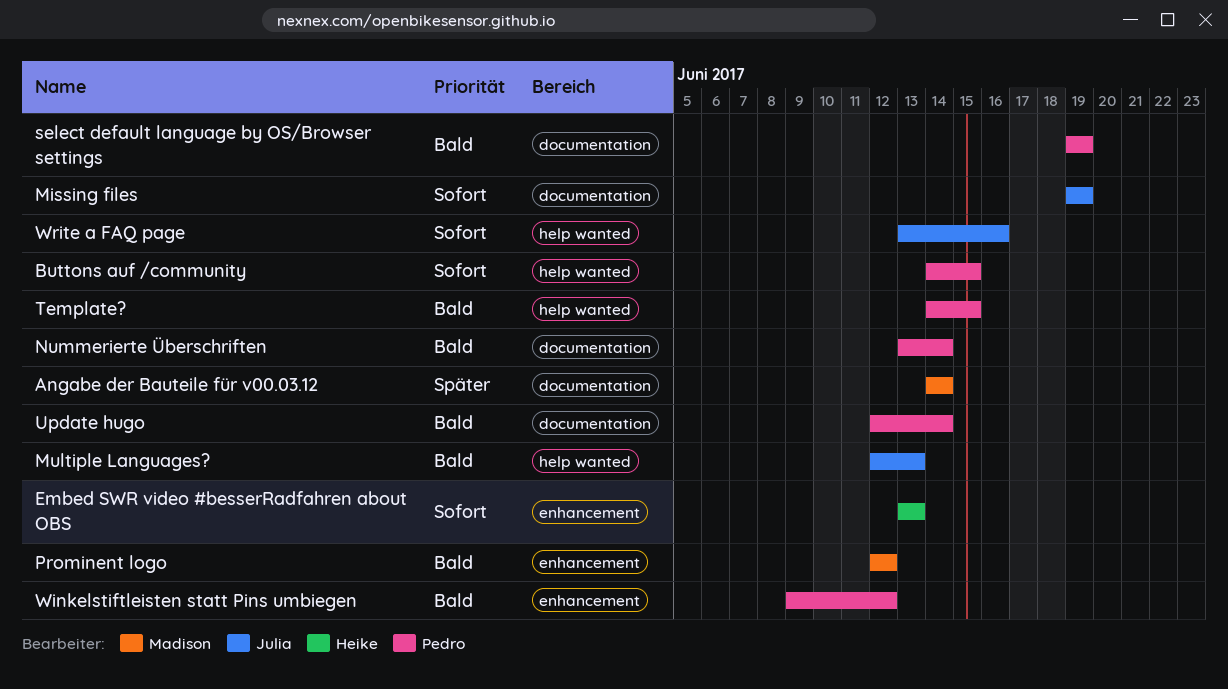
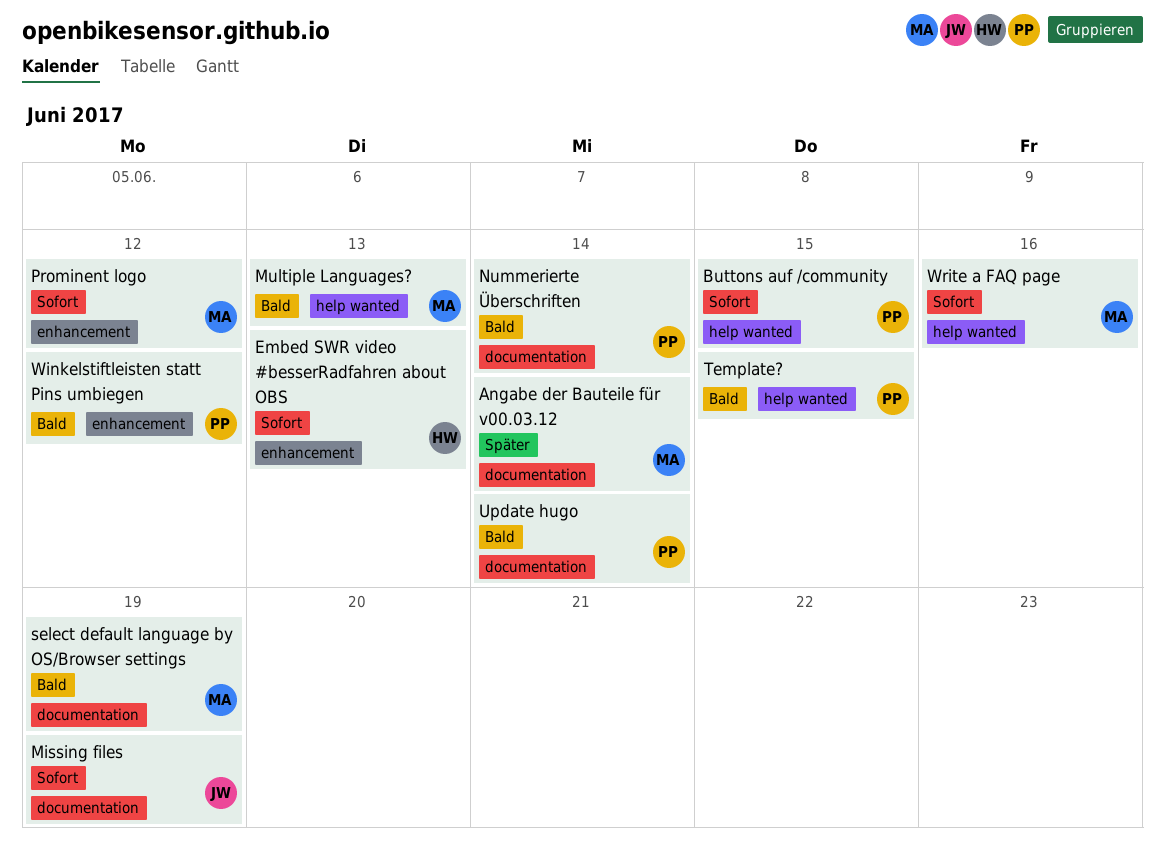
Multiple Languages?, owner: Julia -> Madison
Prominent logo, priority: Bald -> Sofort
select default language by OS/Browser settings, owner: Pedro -> Madison
Write a FAQ page, owner: Julia -> Madison

